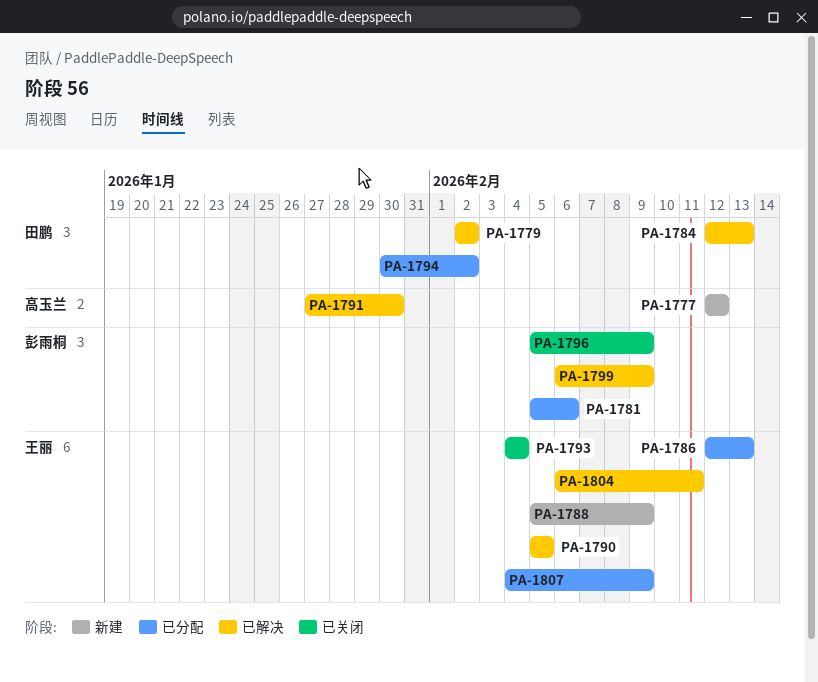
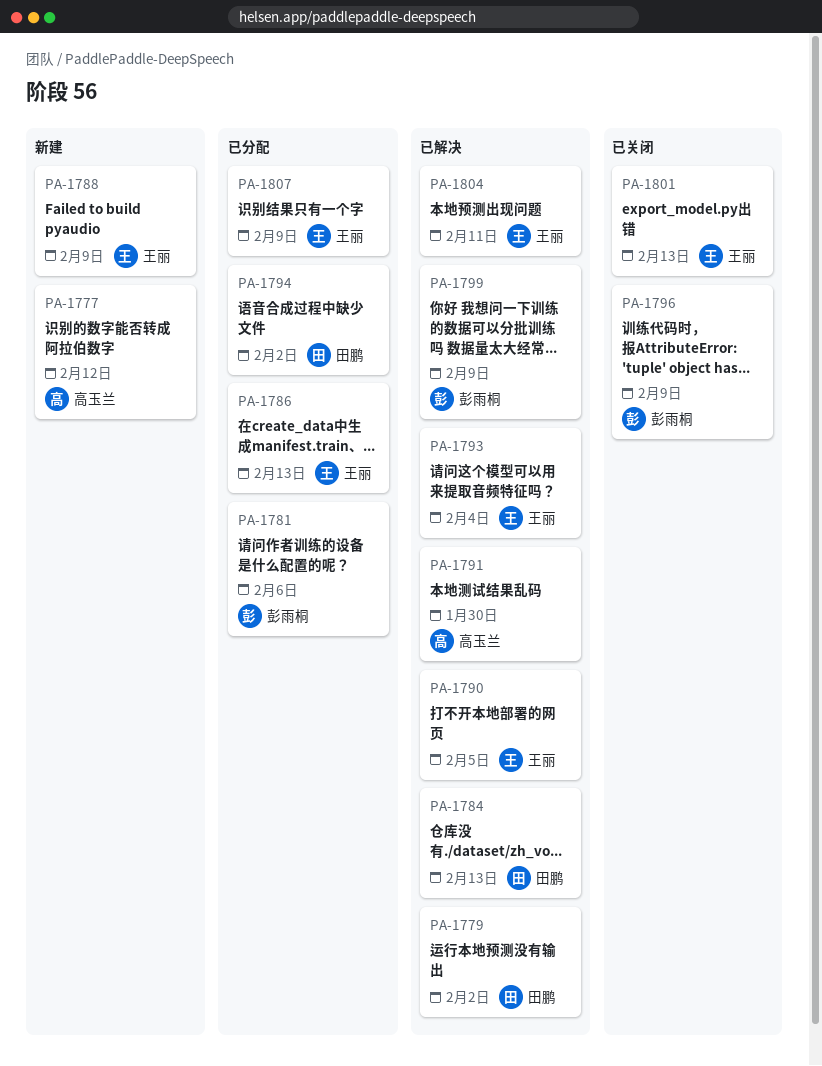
PA-1793, status: 已关闭 -> 已解决
PA-1801: none -> present

